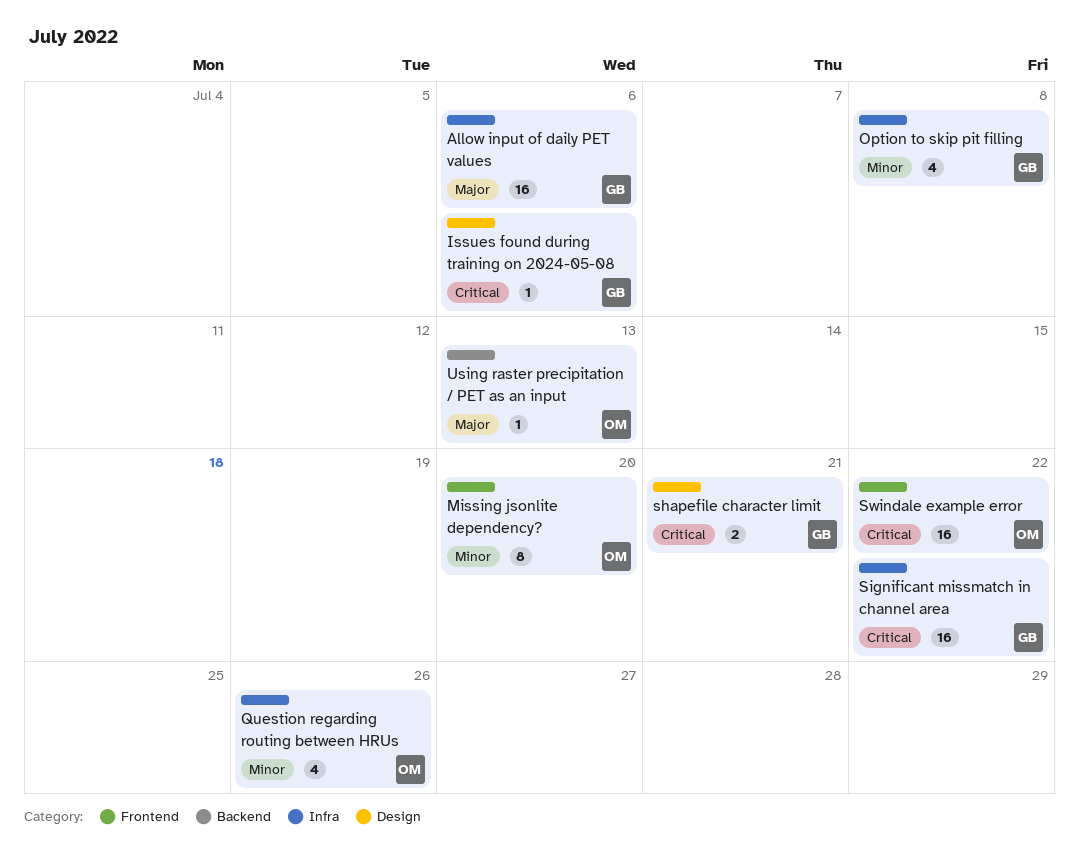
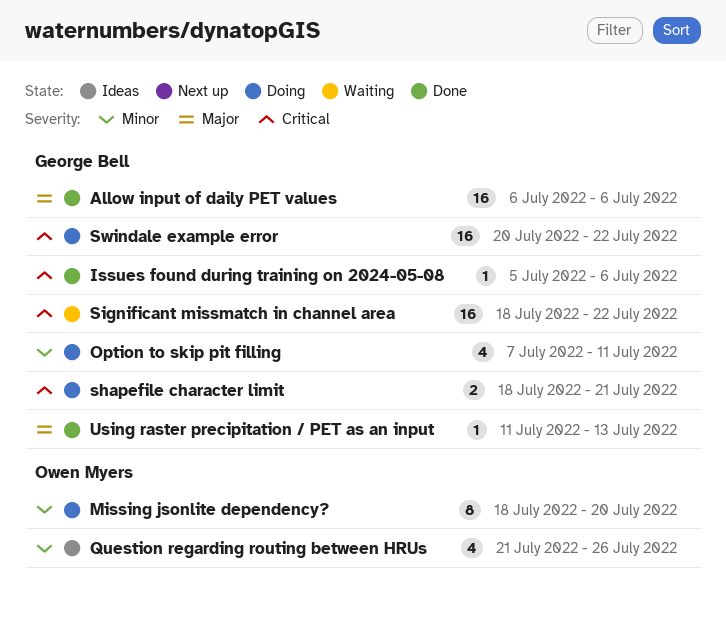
Option to skip pit filling, due: Jul 8 -> Jul 11
Swindale example error, owner: Owen Myers -> George Bell
Using raster precipitation / PET as an input, owner: Owen Myers -> George Bell

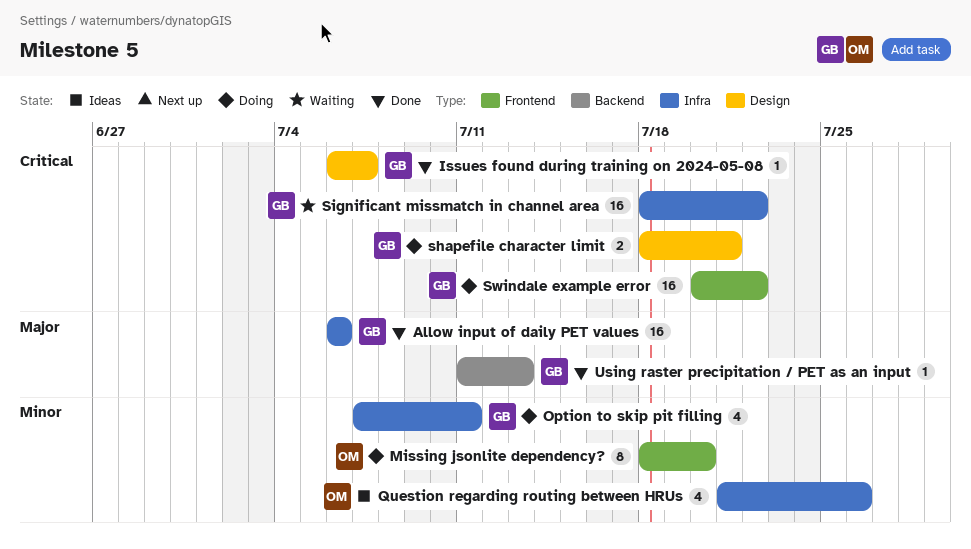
Issues found during training on 2024-05-08, start: Jul 5 -> Jul 6
Issues found during training on 2024-05-08, due: Jul 6 -> Jul 7

